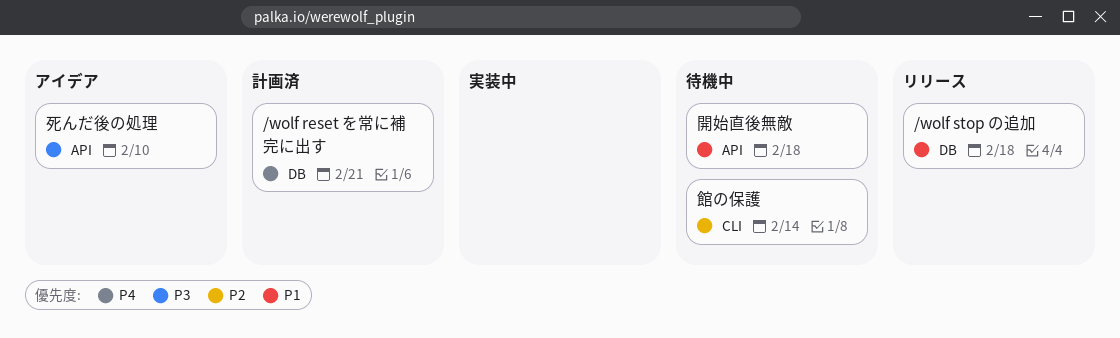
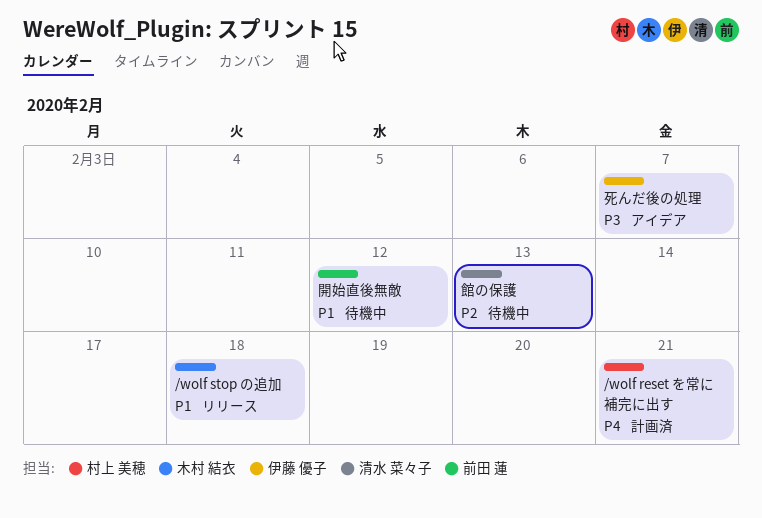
死んだ後の処理, due: Feb 10 -> Feb 7
開始直後無敵, due: Feb 18 -> Feb 12
館の保護, due: Feb 14 -> Feb 13

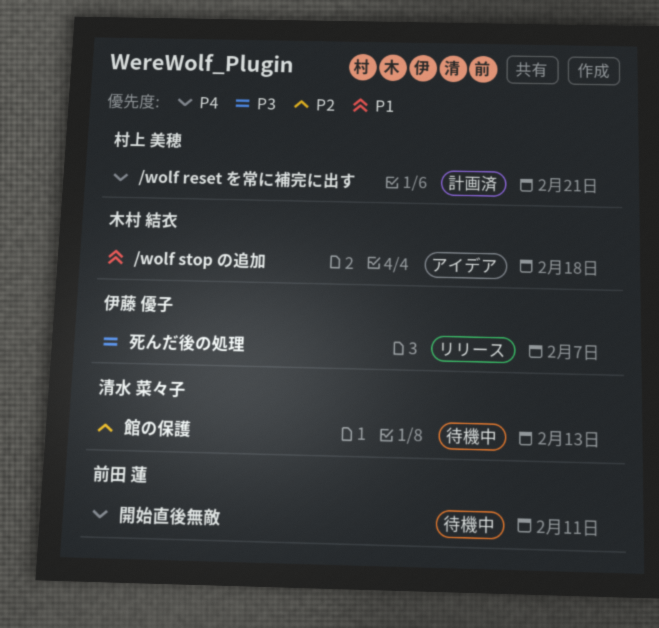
/wolf stop の追加, status: リリース -> アイデア
死んだ後の処理, status: アイデア -> リリース
開始直後無敵, priority: P1 -> P4
開始直後無敵, due: Feb 12 -> Feb 11

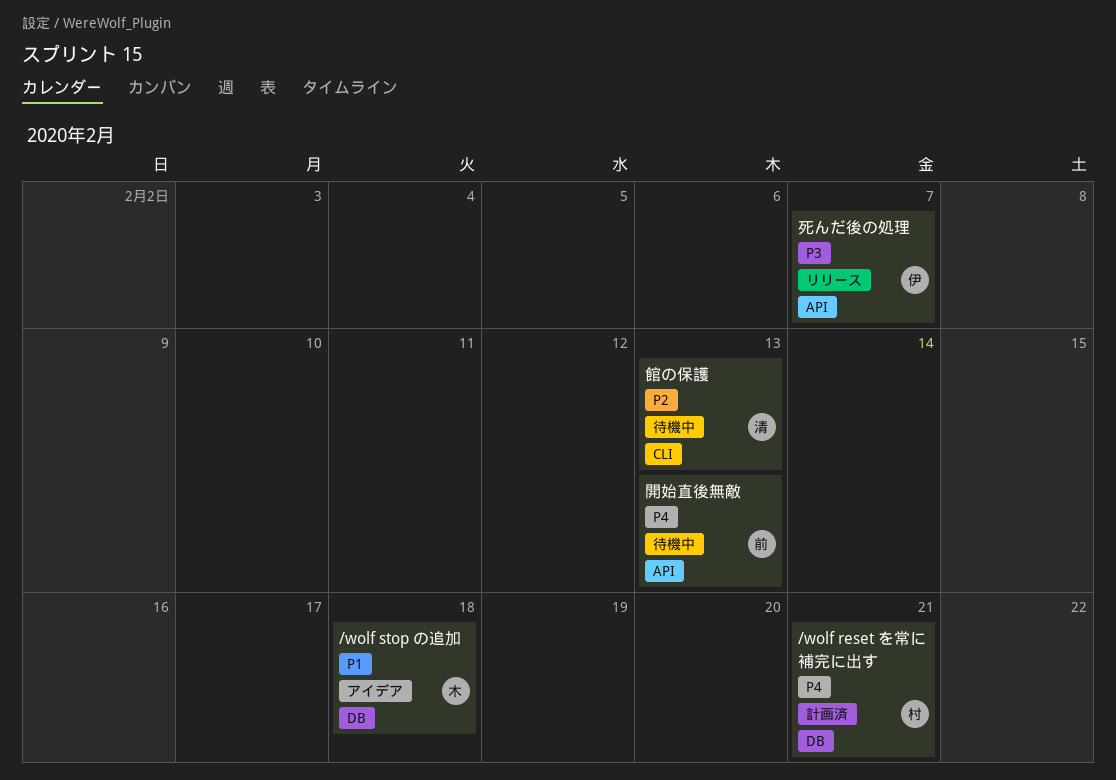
開始直後無敵, due: Feb 11 -> Feb 13

